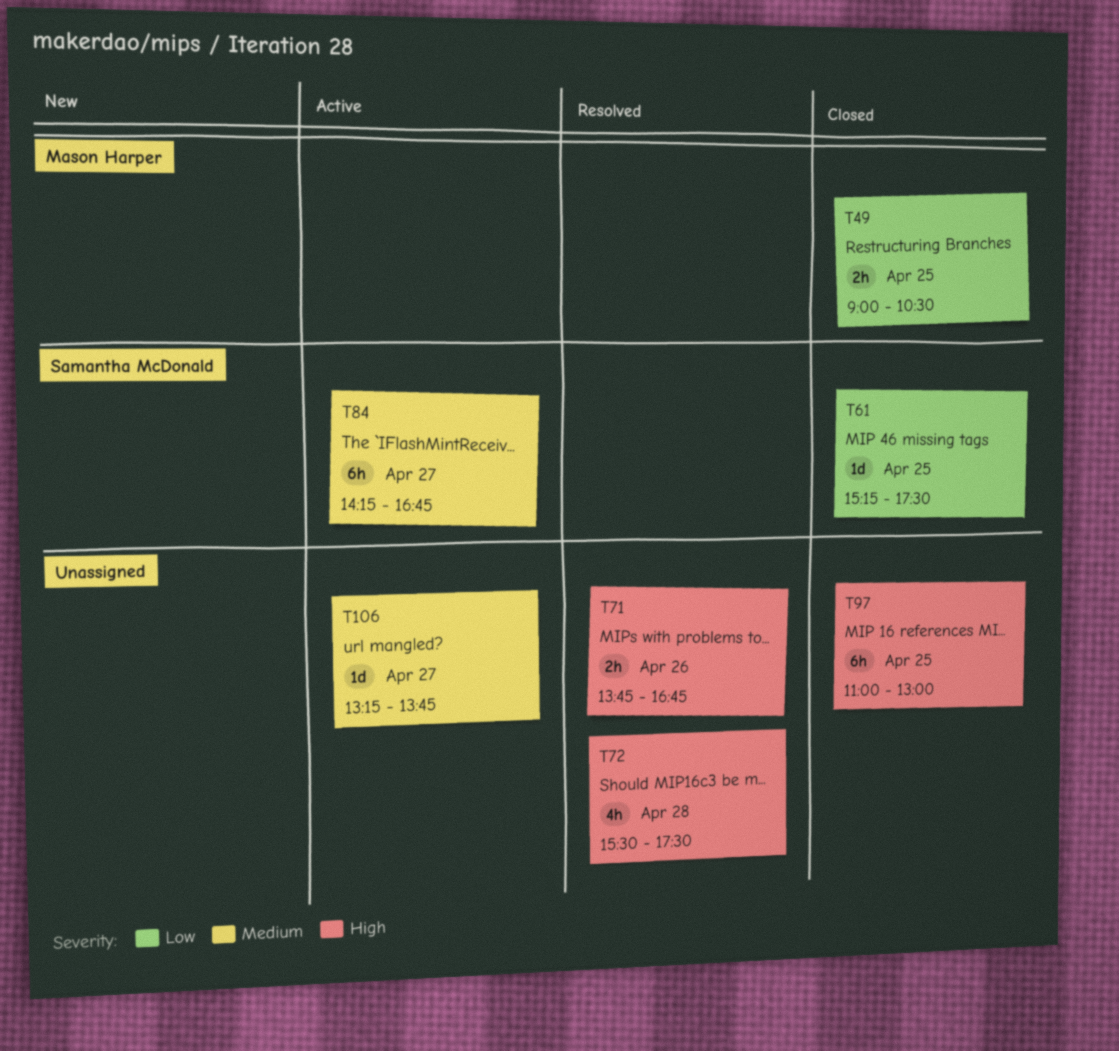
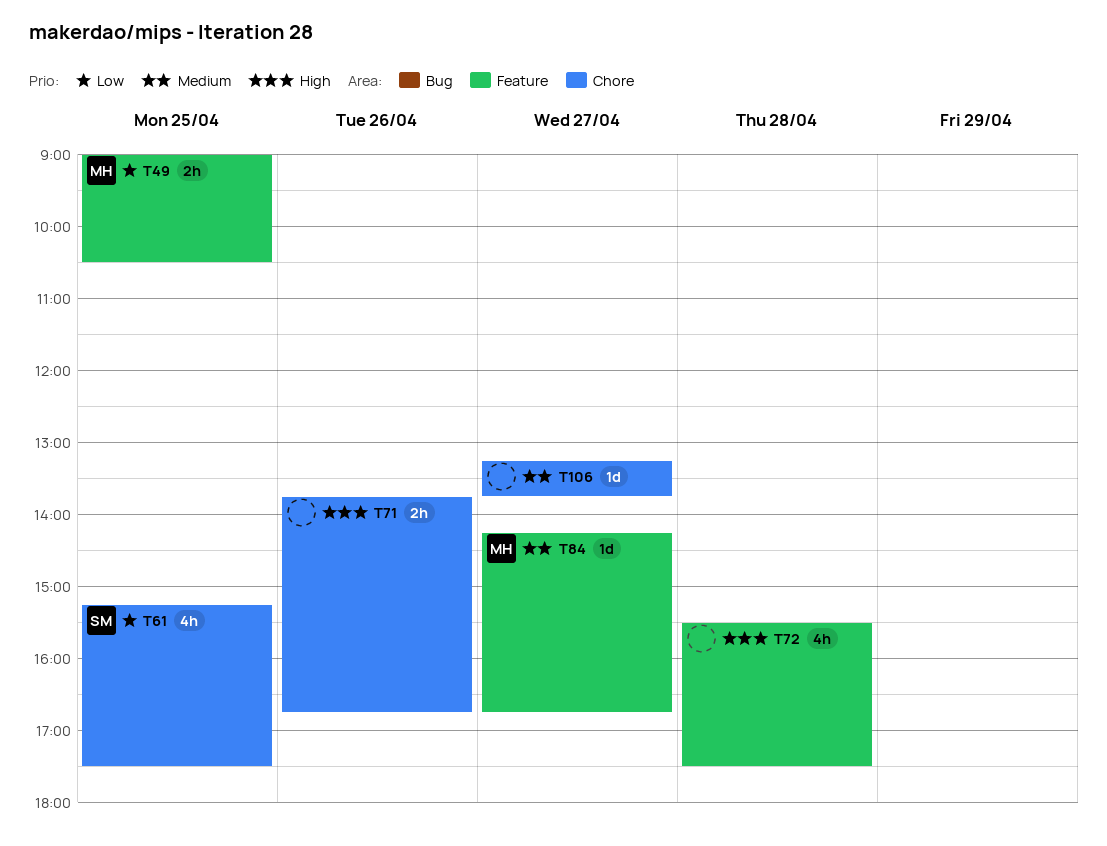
T61, estimate: 1d -> 4h
T84, owner: Samantha McDonald -> Mason Harper
T84, estimate: 6h -> 1d
T97: present -> none

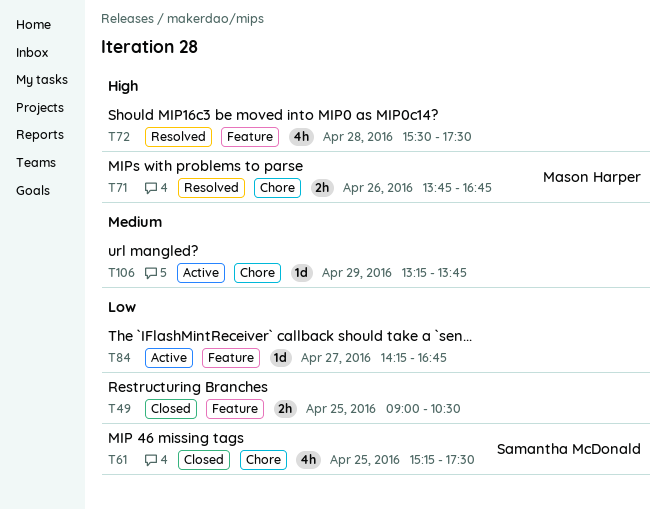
T49, owner: Mason Harper -> none
T71, owner: none -> Mason Harper
T84, owner: Mason Harper -> none
T84, priority: Medium -> Low
T106, day: Apr 27 -> Apr 29

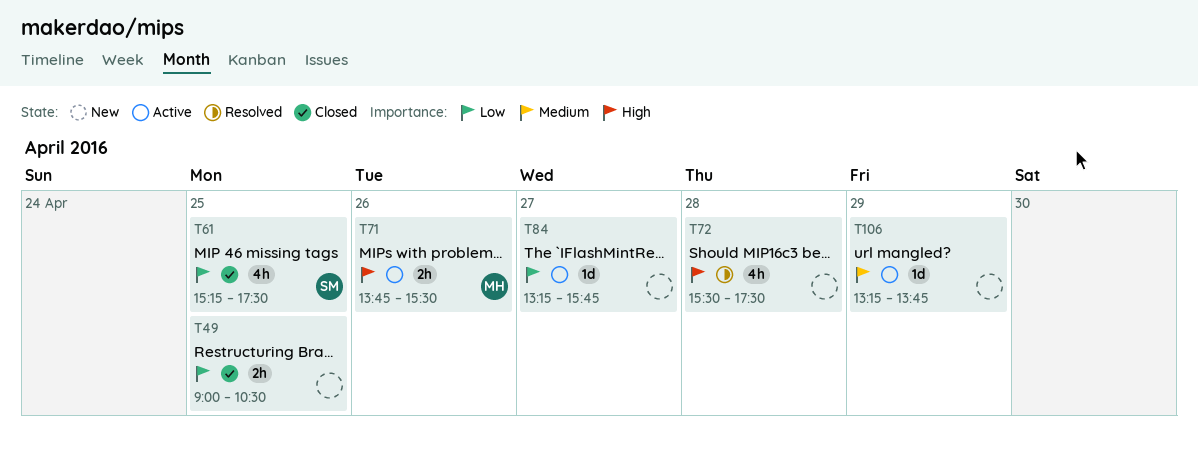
T71, status: Resolved -> Active
T71, ends: 16:45 -> 15:30
T84, begins: 14:15 -> 13:15
T84, ends: 16:45 -> 15:45

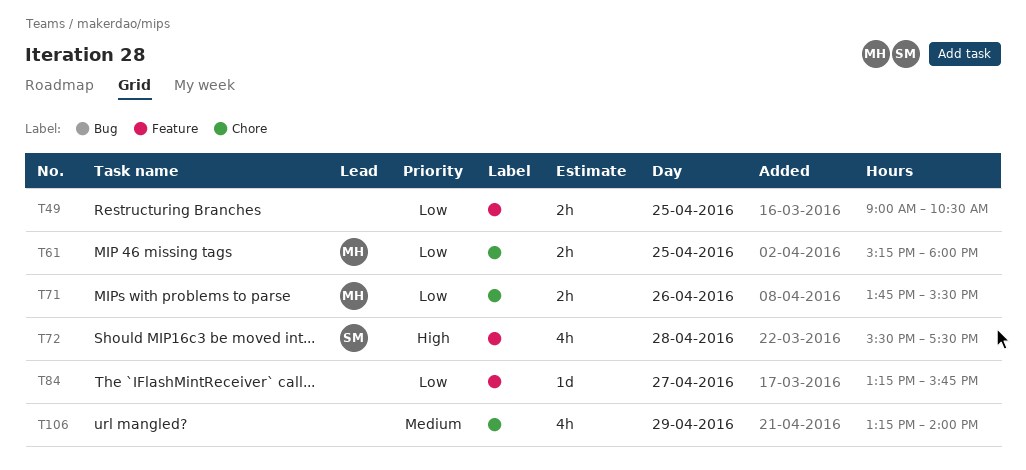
T61, owner: SM -> MH
T61, estimate: 4h -> 2h
T61, ends: 17:30 -> 18:00
T71, priority: High -> Low
T72, owner: none -> SM
T106, estimate: 1d -> 4h
T106, ends: 13:45 -> 14:00

